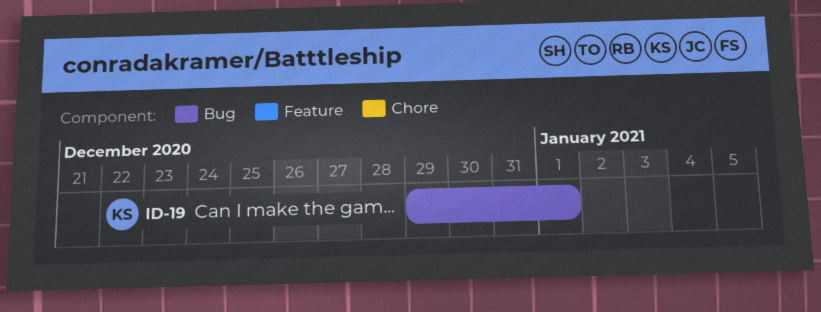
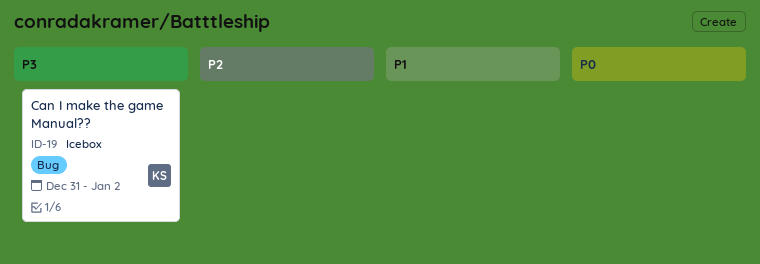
ID-19, start: Dec 29 -> Dec 31
ID-19, due: Jan 1 -> Jan 2

